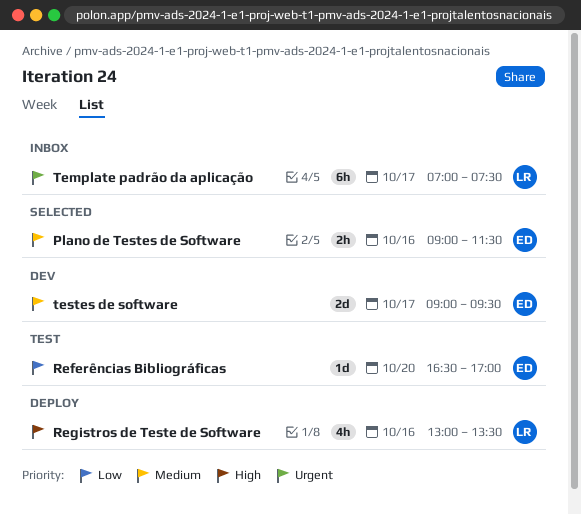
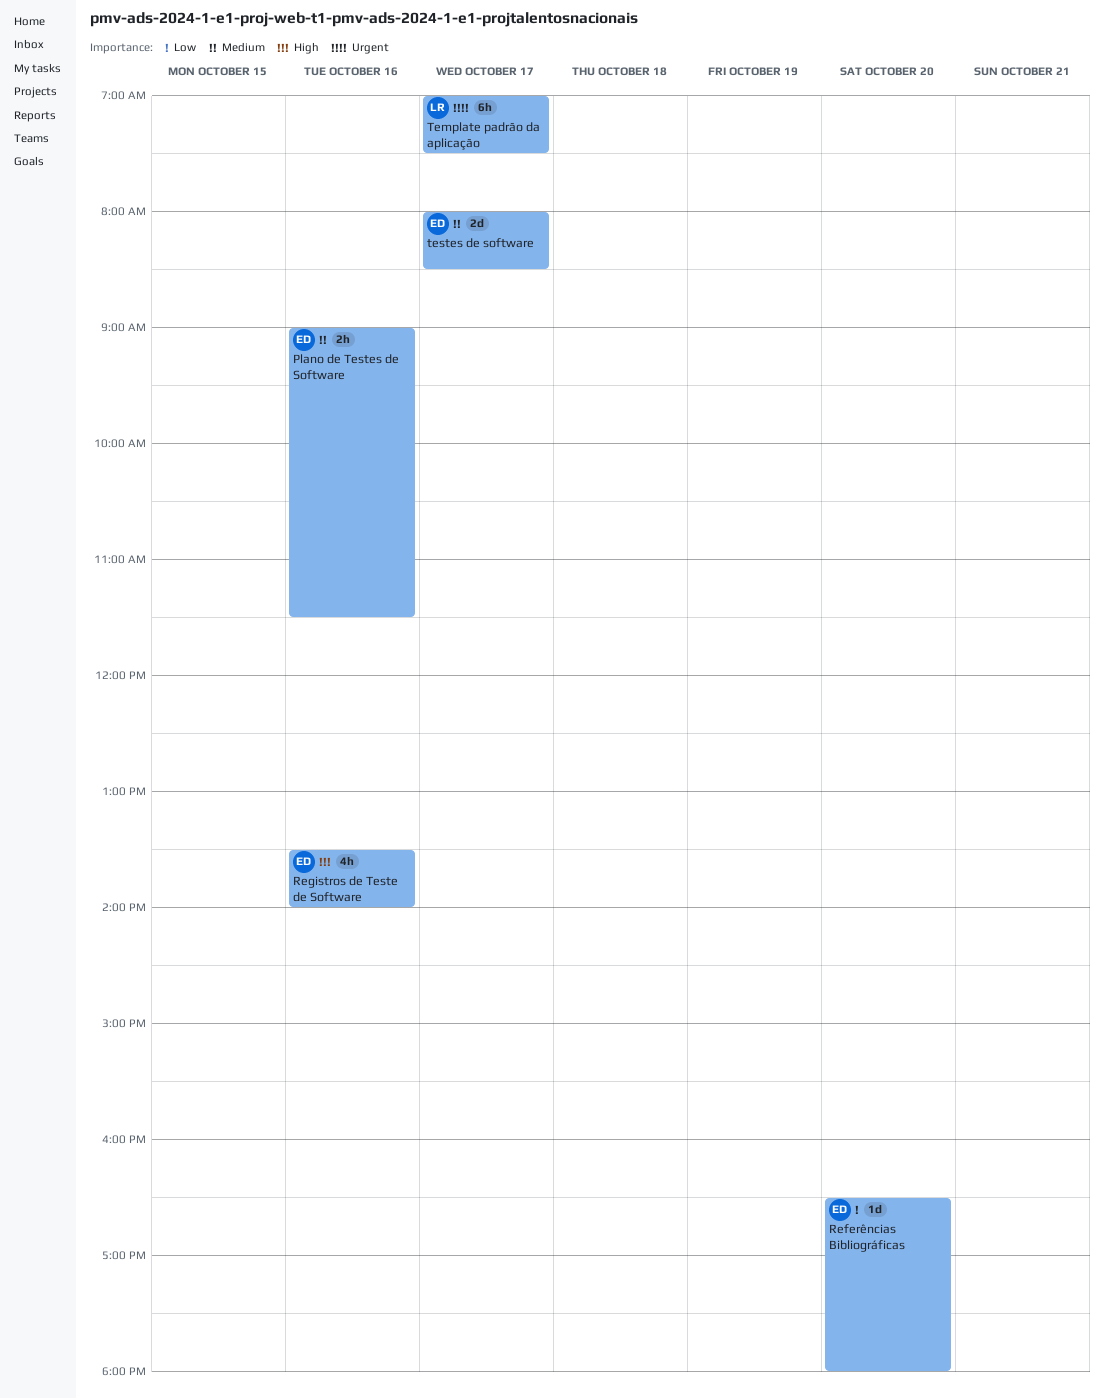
Referências Bibliográficas, ends: 17:00 -> 18:00
Registros de Teste de Software, owner: LR -> ED
Registros de Teste de Software, begins: 13:00 -> 13:30
Registros de Teste de Software, ends: 13:30 -> 14:00
testes de software, begins: 09:00 -> 08:00
testes de software, ends: 09:30 -> 08:30

